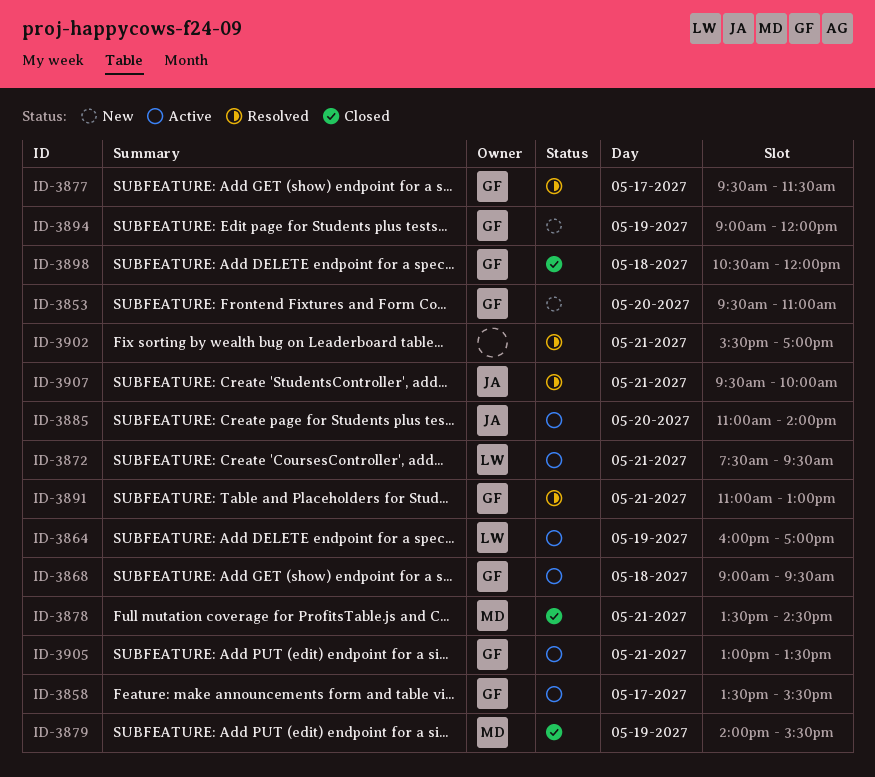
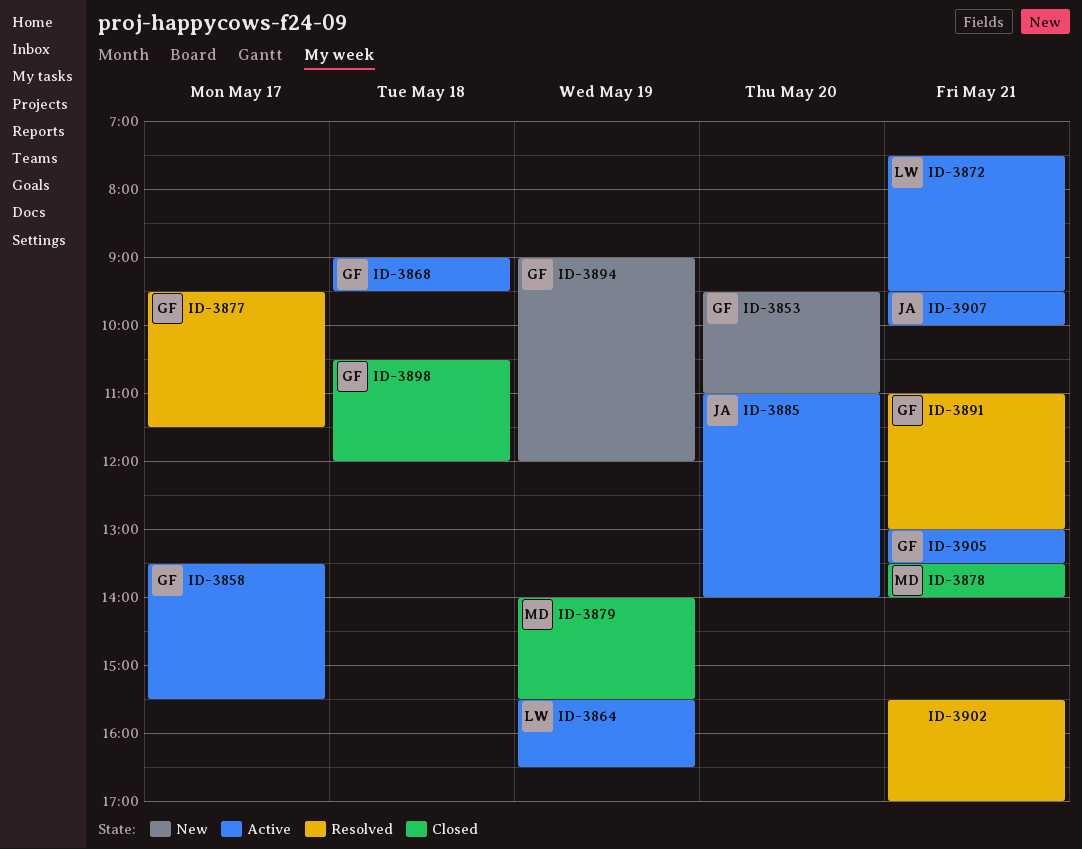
ID-3864, begins: 16:00 -> 15:30
ID-3864, ends: 17:00 -> 16:30
ID-3878, ends: 14:30 -> 14:00
ID-3907, status: Resolved -> Active

